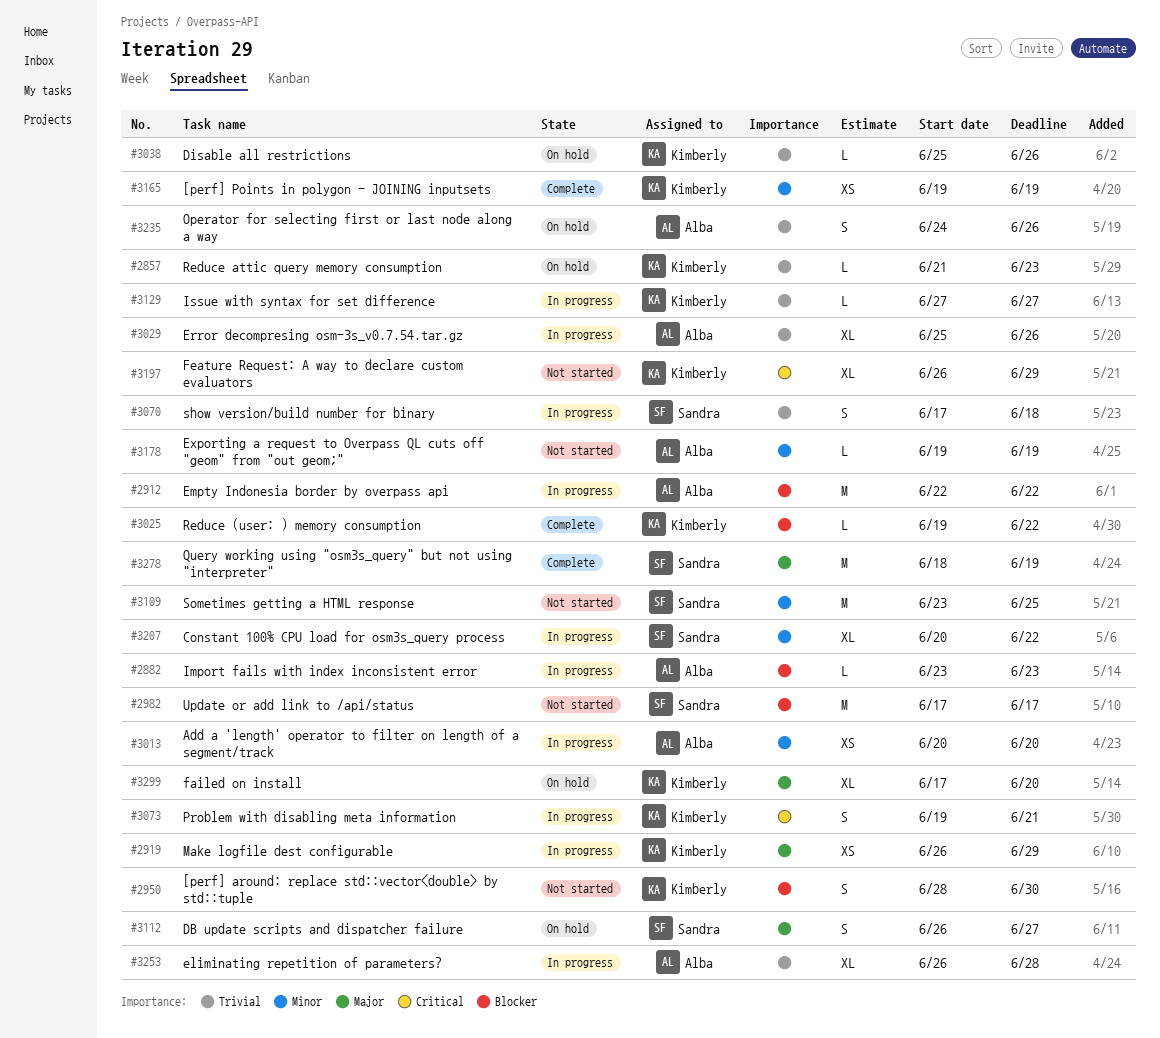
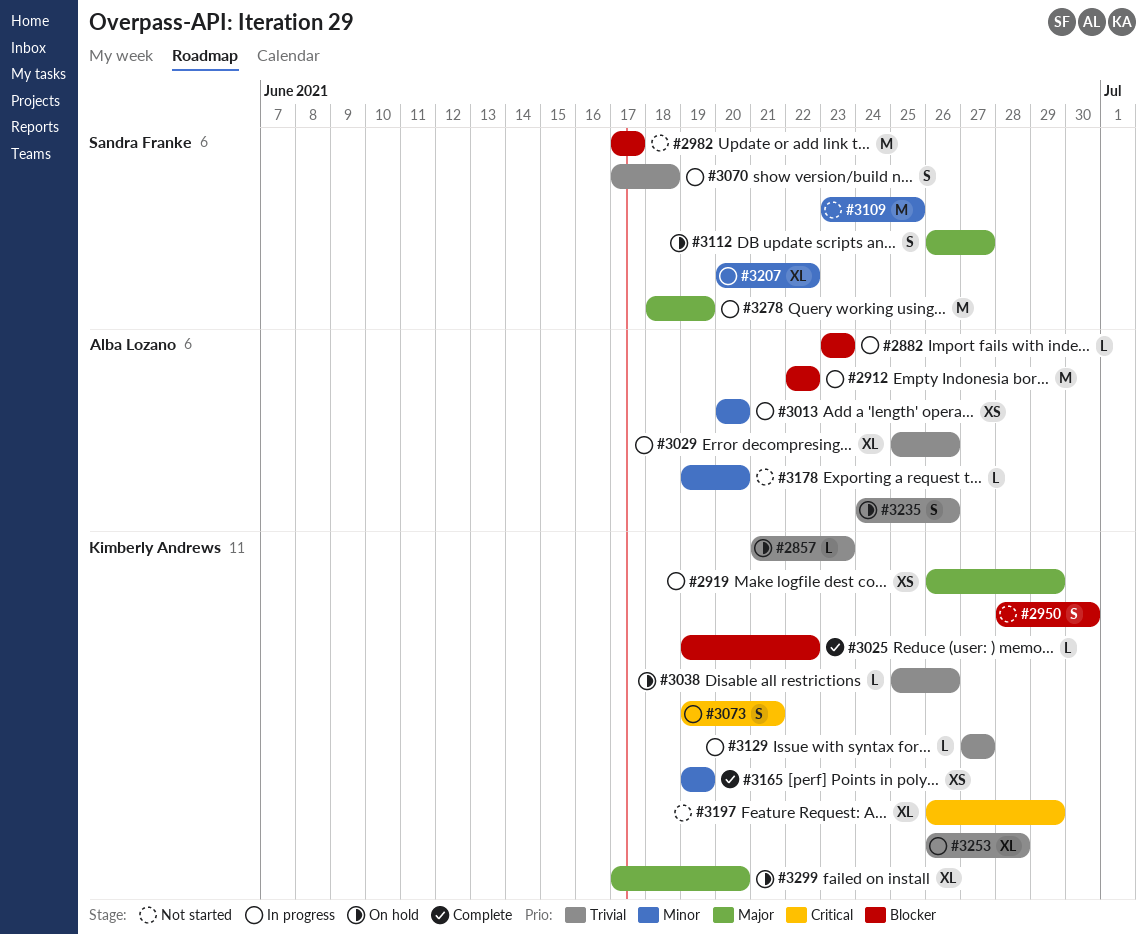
#3178, due: Jun 19 -> Jun 20
#3253, owner: Alba Lozano -> Kimberly Andrews
#3278, status: Complete -> In progress

